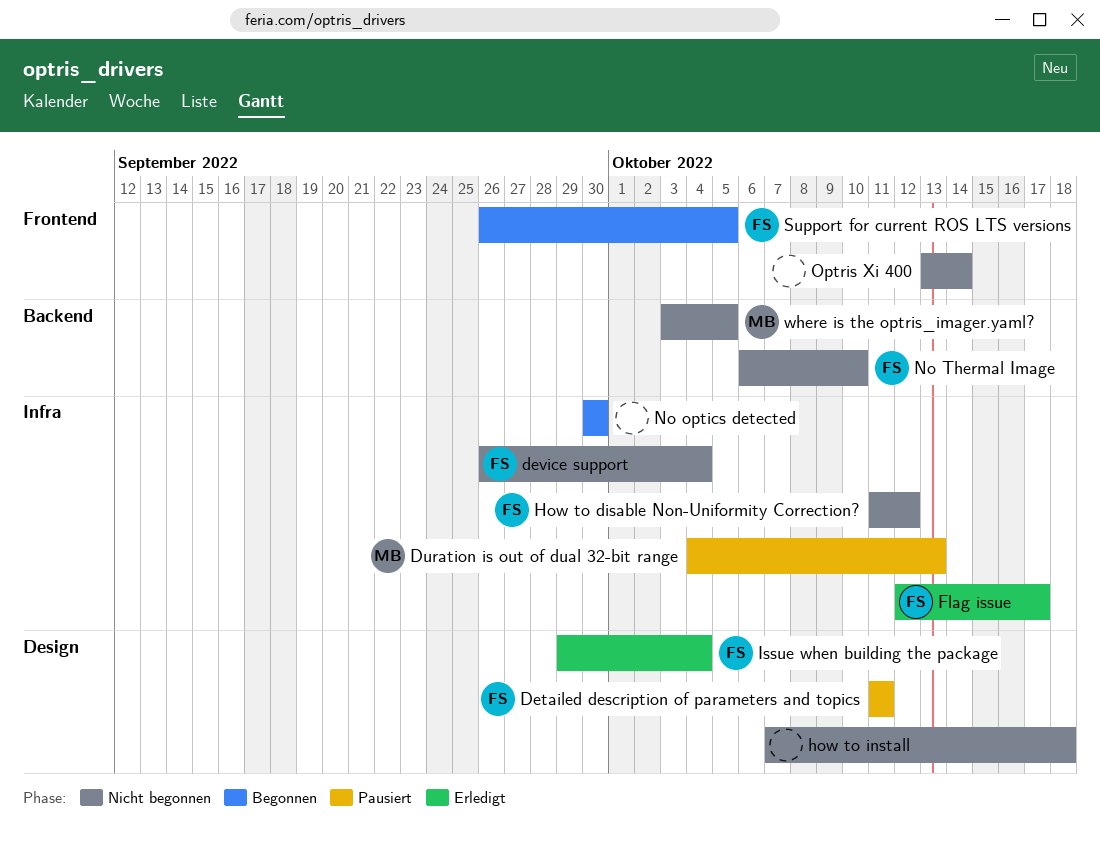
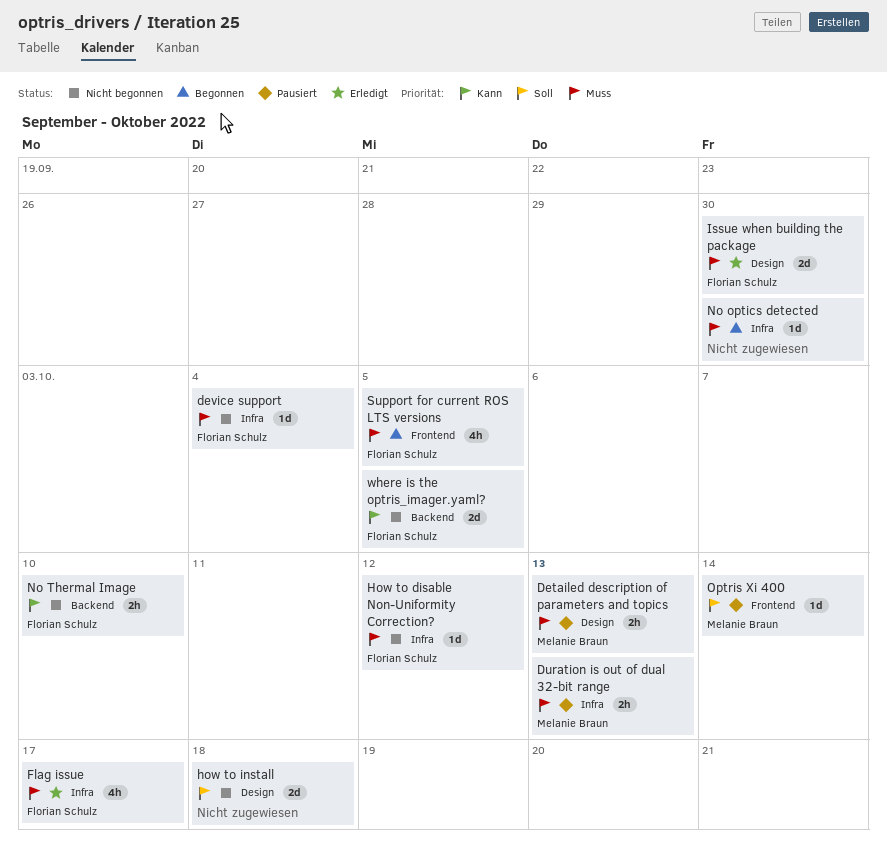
Detailed description of parameters and topics, owner: Florian Schulz -> Melanie Braun
Detailed description of parameters and topics, due: Oct 11 -> Oct 13
Issue when building the package, due: Oct 4 -> Sep 30
Optris Xi 400, status: Nicht begonnen -> Pausiert
Optris Xi 400, owner: none -> Melanie Braun
where is the optris_imager.yaml?, owner: Melanie Braun -> Florian Schulz

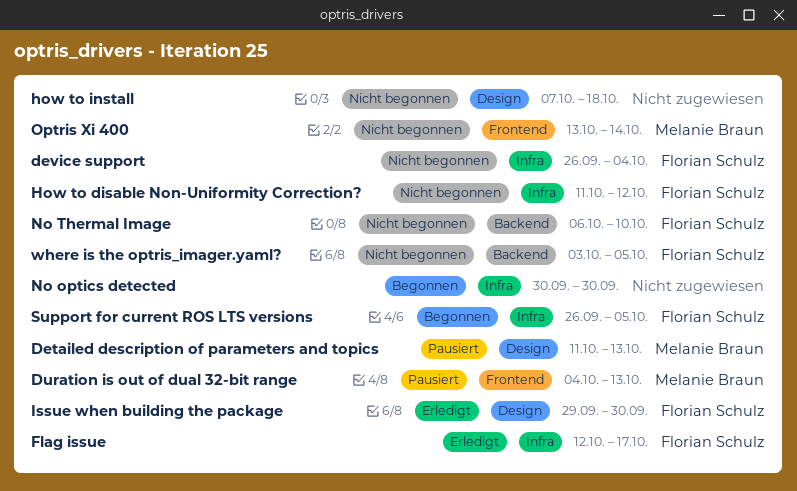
Duration is out of dual 32-bit range, label: Infra -> Frontend
Optris Xi 400, status: Pausiert -> Nicht begonnen
Support for current ROS LTS versions, label: Frontend -> Infra

